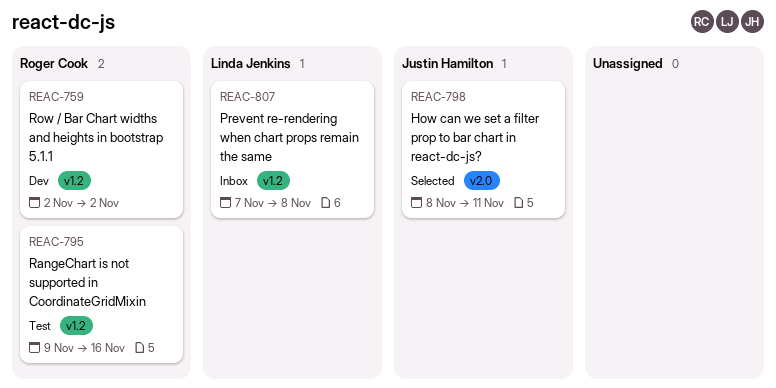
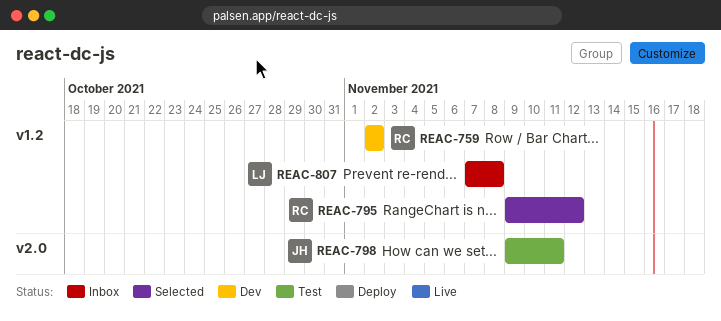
REAC-795, status: Test -> Selected
REAC-795, due: Nov 16 -> Nov 12
REAC-798, status: Selected -> Test
REAC-798, start: Nov 8 -> Nov 9

